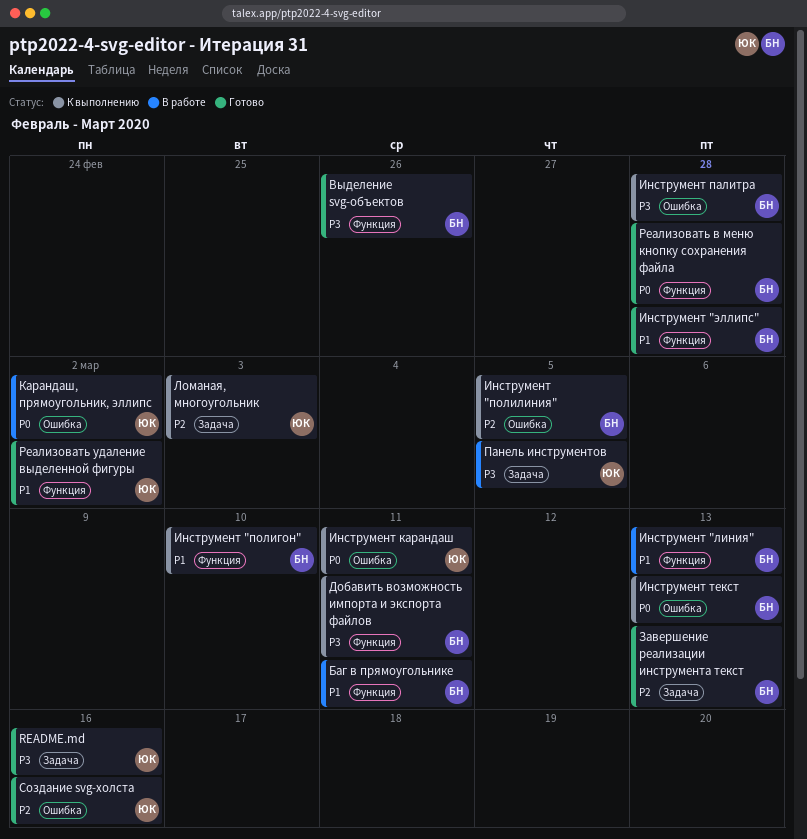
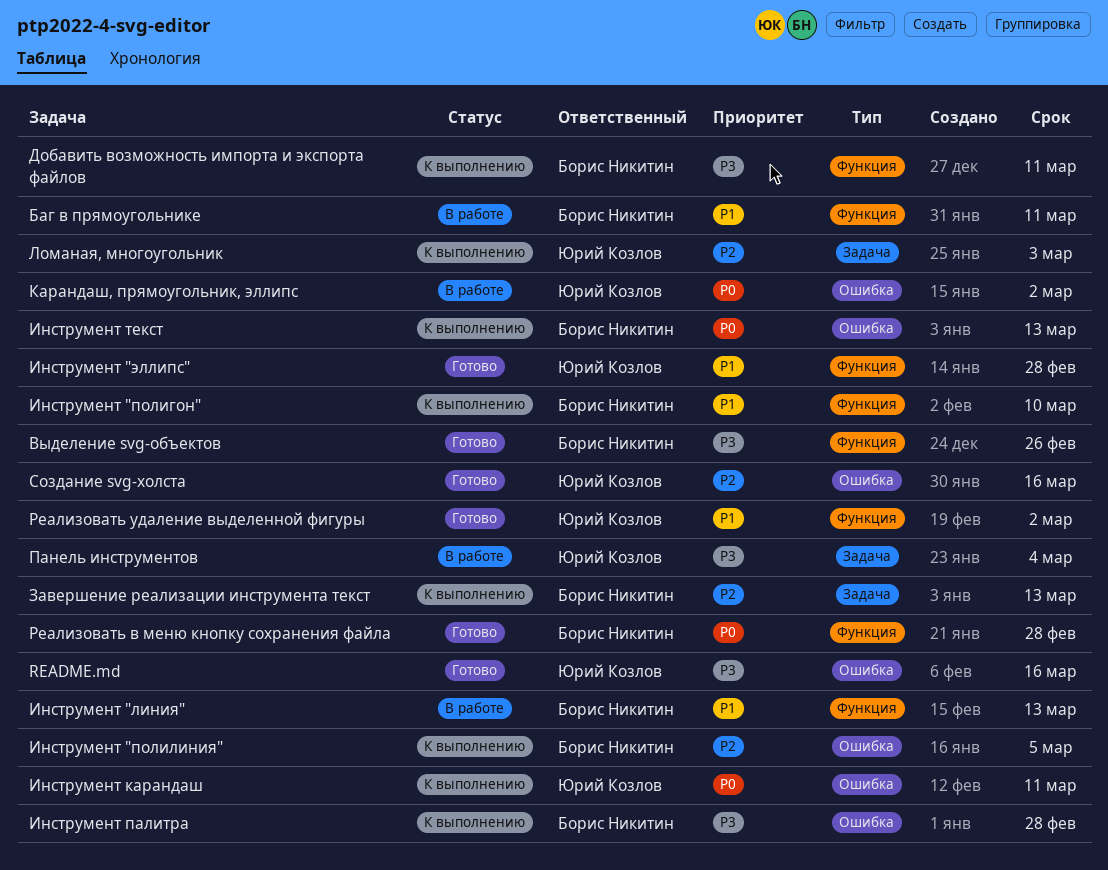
README.md, label: Задача -> Ошибка
Завершение реализации инструмента текст, status: Готово -> К выполнению
Инструмент "эллипс", owner: Борис Никитин -> Юрий Козлов
Панель инструментов, due: Mar 5 -> Mar 4

